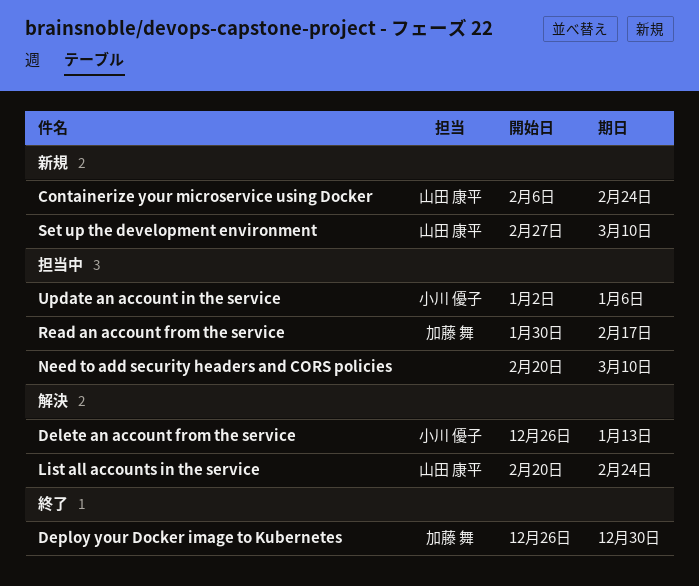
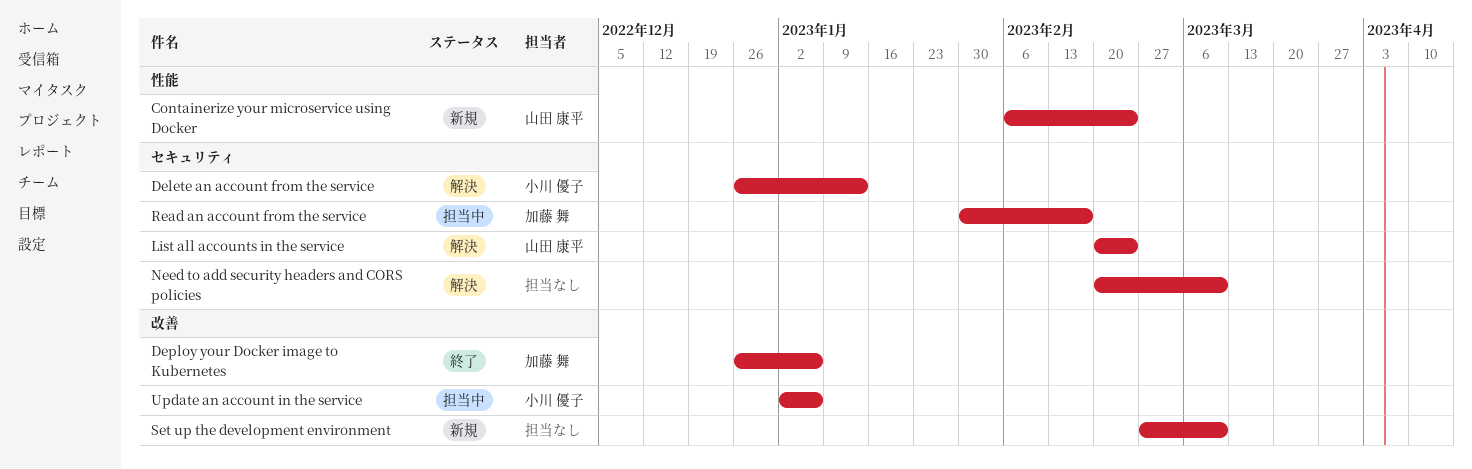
Deploy your Docker image to Kubernetes, due: Dec 30 -> Jan 6
Need to add security headers and CORS policies, status: 担当中 -> 解決
Set up the development environment, owner: 山田 康平 -> none

